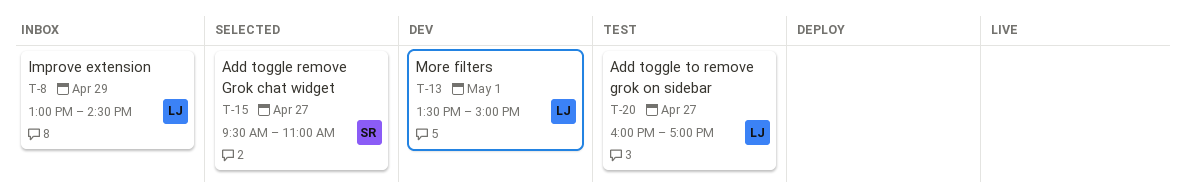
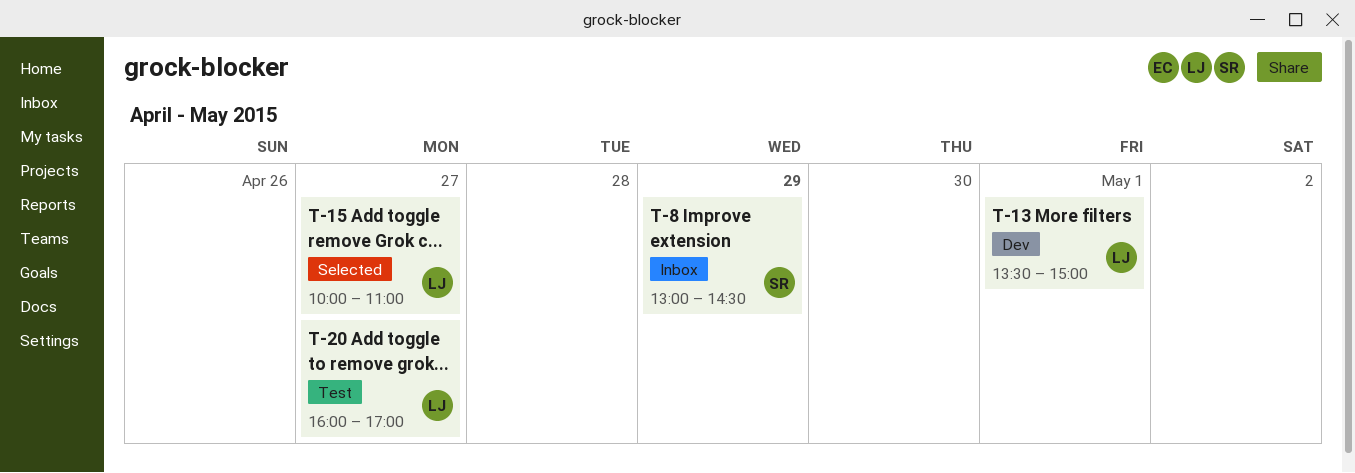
T-8, owner: LJ -> SR
T-15, owner: SR -> LJ
T-15, begins: 09:30 -> 10:00

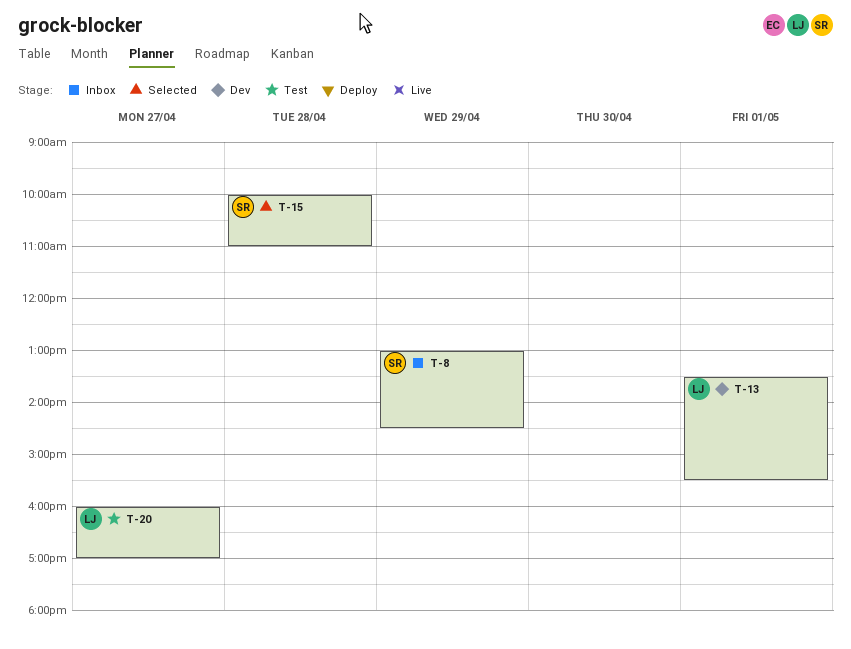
T-13, ends: 15:00 -> 15:30
T-15, owner: LJ -> SR
T-15, day: Apr 27 -> Apr 28

